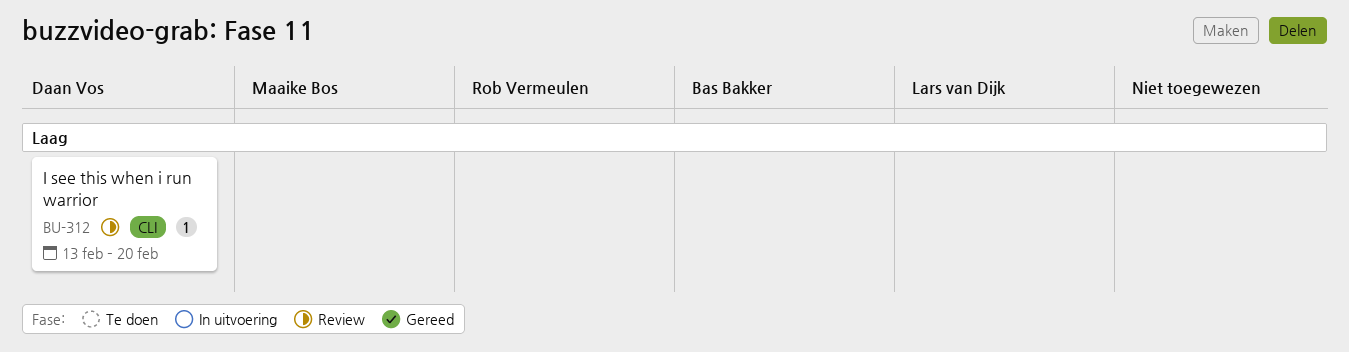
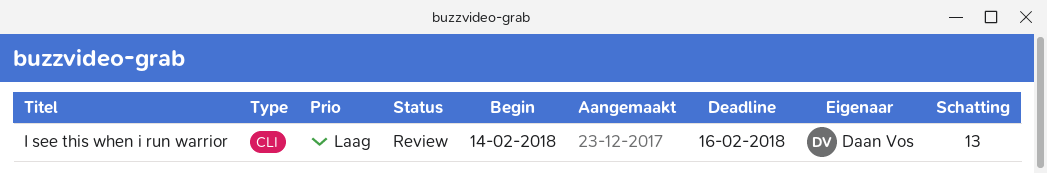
I see this when i run warrior, estimate: 1 -> 13
I see this when i run warrior, start: Feb 13 -> Feb 14
I see this when i run warrior, due: Feb 20 -> Feb 16

